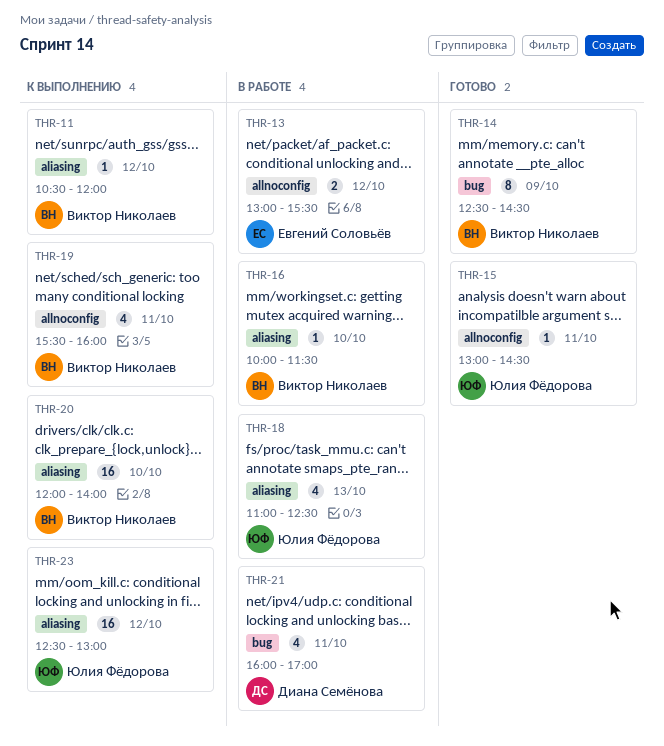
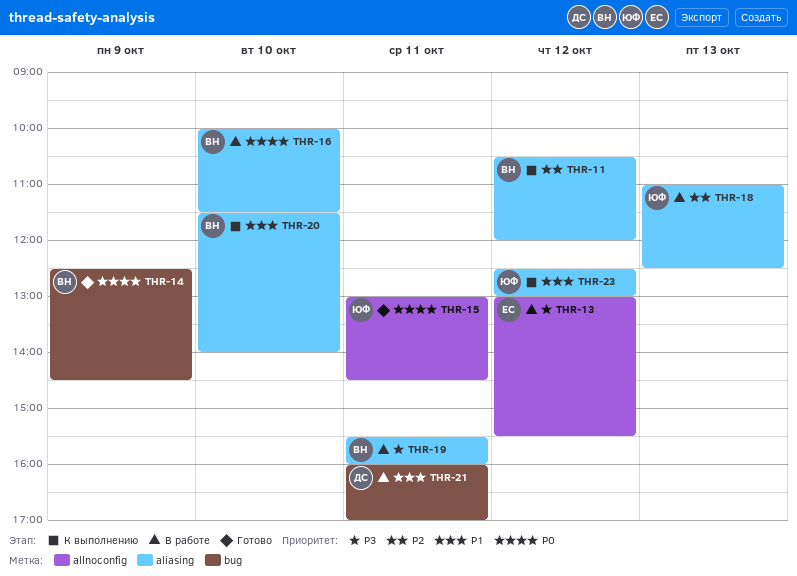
THR-19, status: К выполнению -> В работе
THR-19, label: allnoconfig -> aliasing
THR-20, begins: 12:00 -> 11:30

